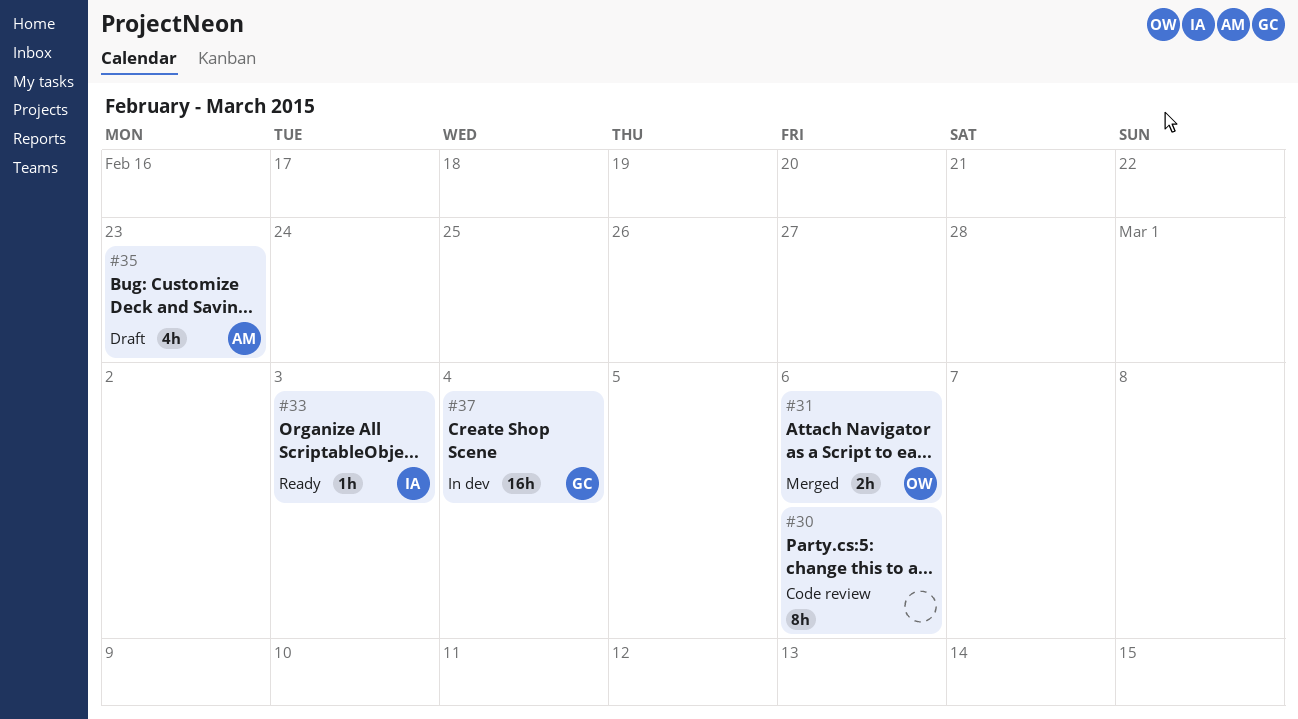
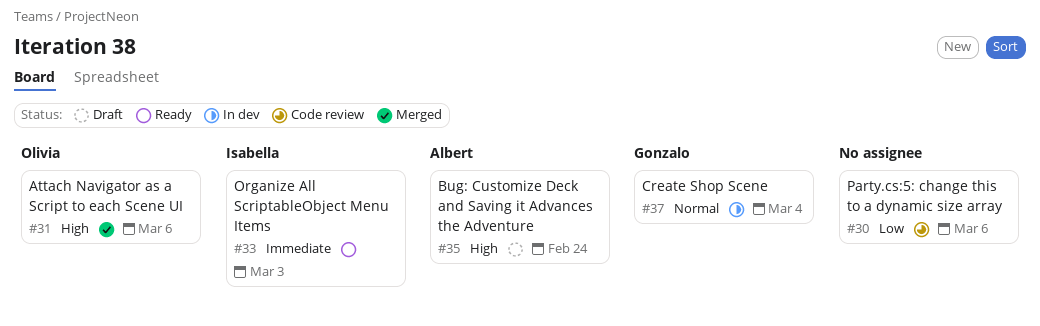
#35, due: Feb 23 -> Feb 24

